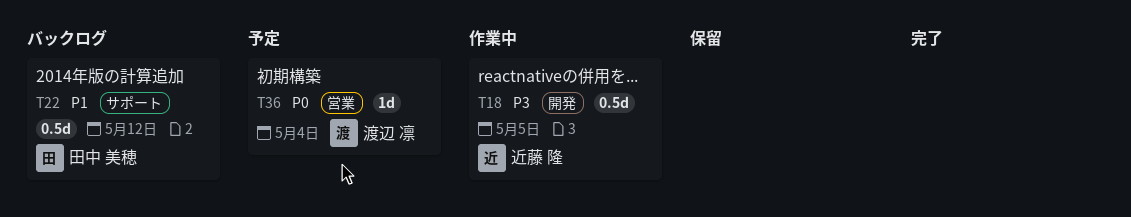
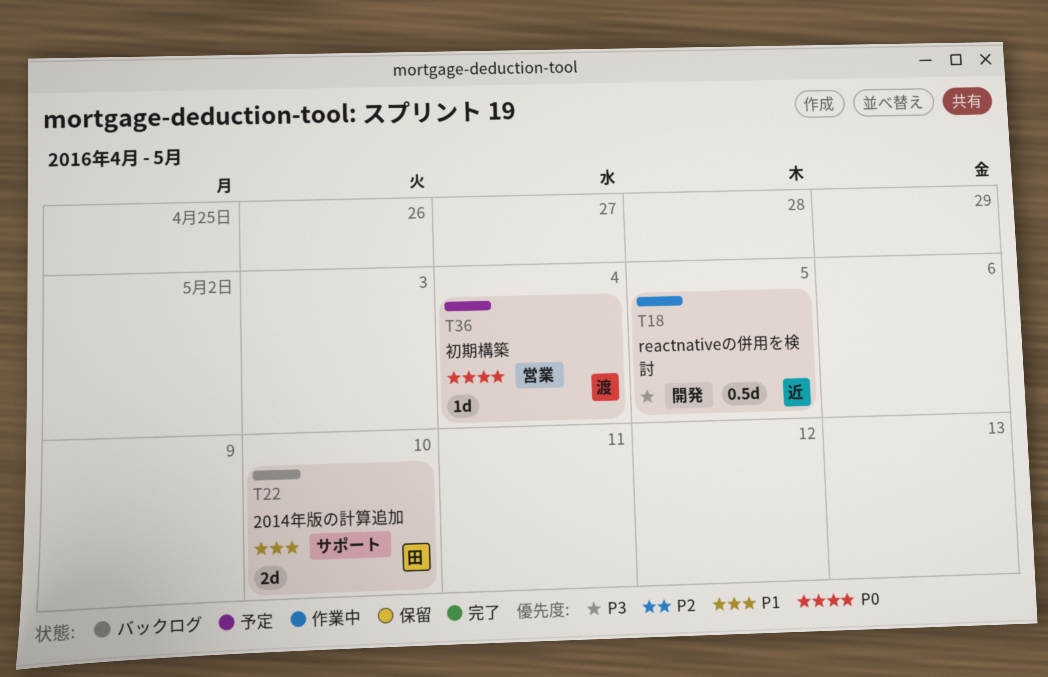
T22, estimate: 0.5d -> 2d
T22, due: May 12 -> May 10

